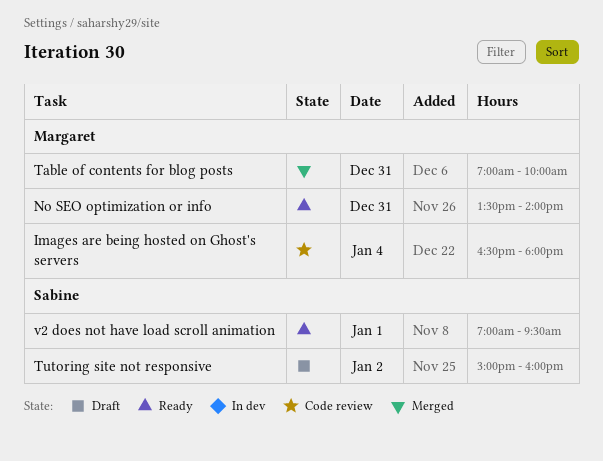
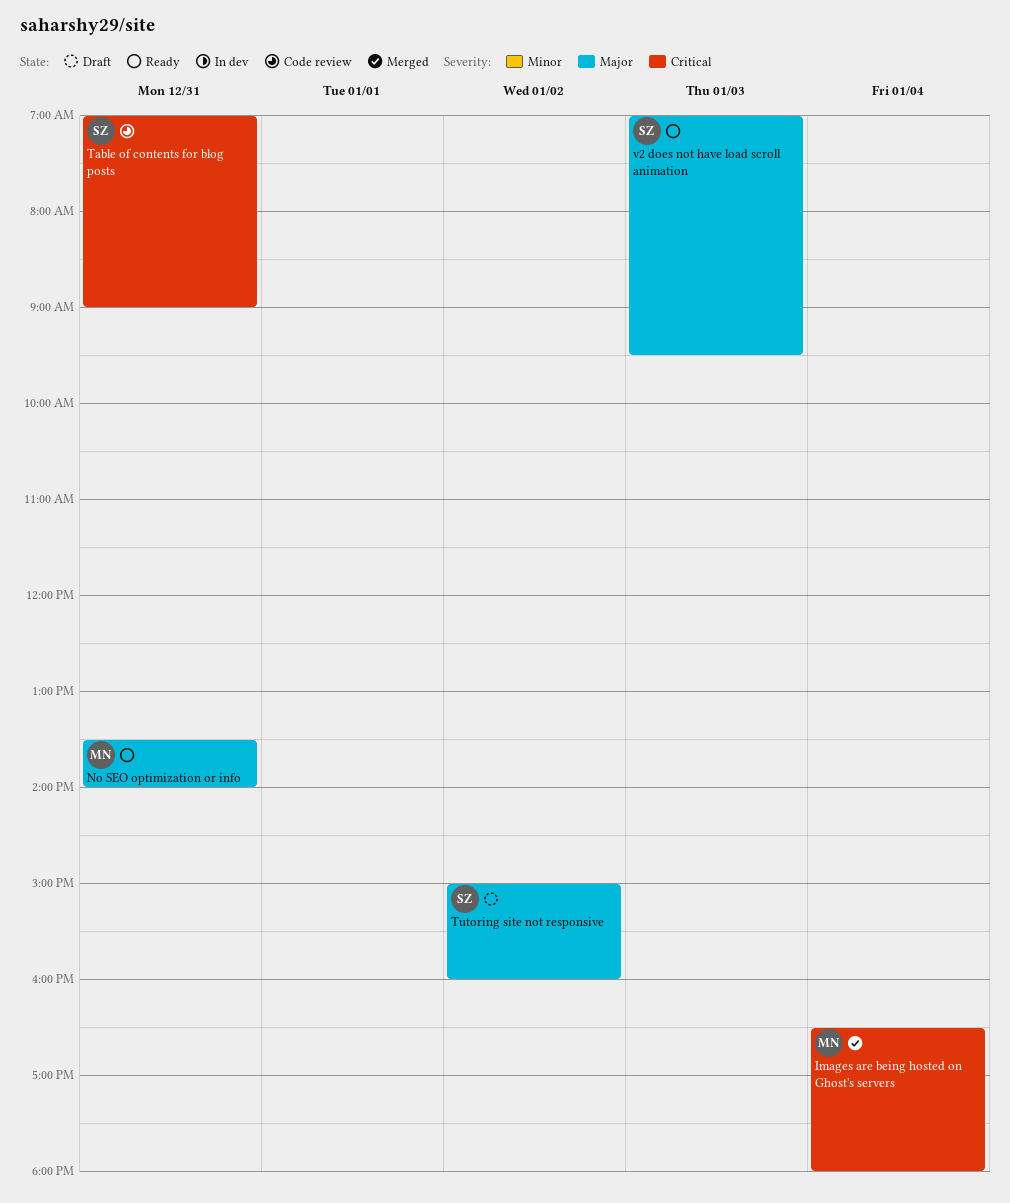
Images are being hosted on Ghost's servers, status: Code review -> Merged
Table of contents for blog posts, status: Merged -> Code review
Table of contents for blog posts, owner: Margaret -> Sabine
Table of contents for blog posts, ends: 10:00 -> 09:00
v2 does not have load scroll animation, day: Jan 1 -> Jan 3

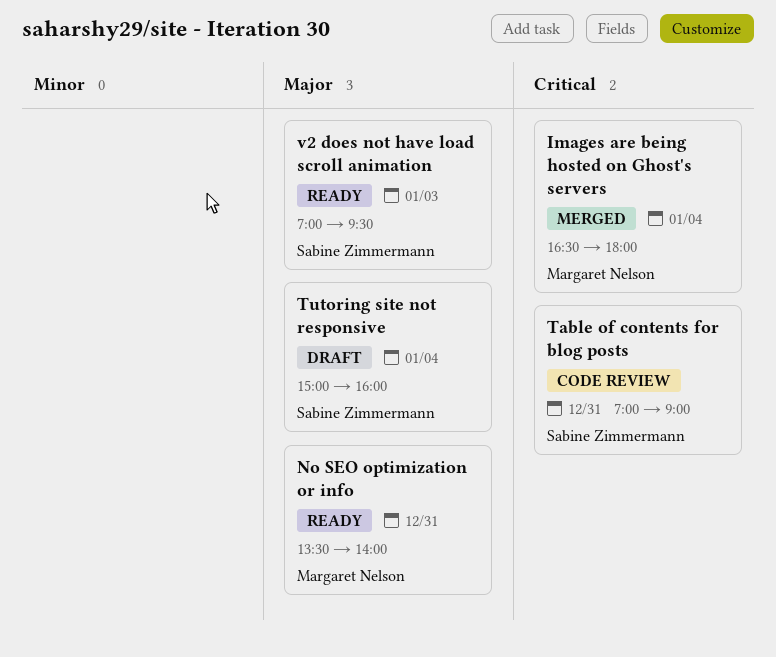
Tutoring site not responsive, day: Jan 2 -> Jan 4

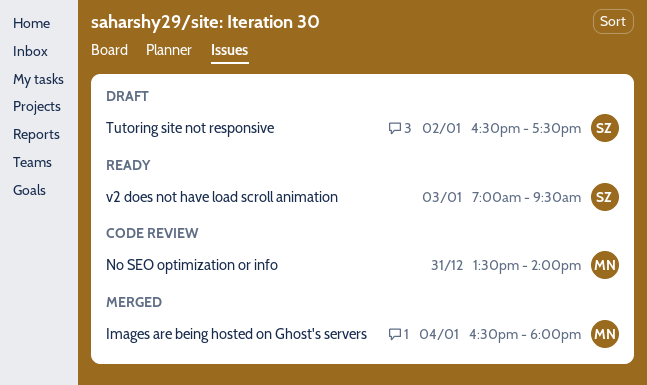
No SEO optimization or info, status: Ready -> Code review
Table of contents for blog posts: present -> none
Tutoring site not responsive, day: Jan 4 -> Jan 2
Tutoring site not responsive, begins: 15:00 -> 16:30
Tutoring site not responsive, ends: 16:00 -> 17:30

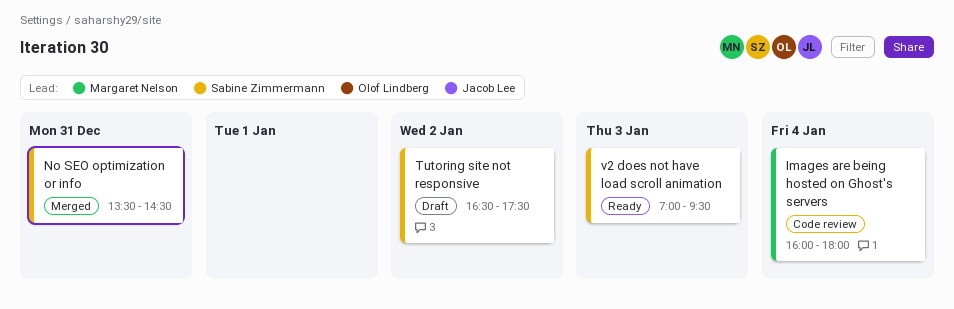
Images are being hosted on Ghost's servers, status: Merged -> Code review
Images are being hosted on Ghost's servers, begins: 16:30 -> 16:00
No SEO optimization or info, status: Code review -> Merged
No SEO optimization or info, owner: Margaret Nelson -> Sabine Zimmermann
No SEO optimization or info, ends: 14:00 -> 14:30

